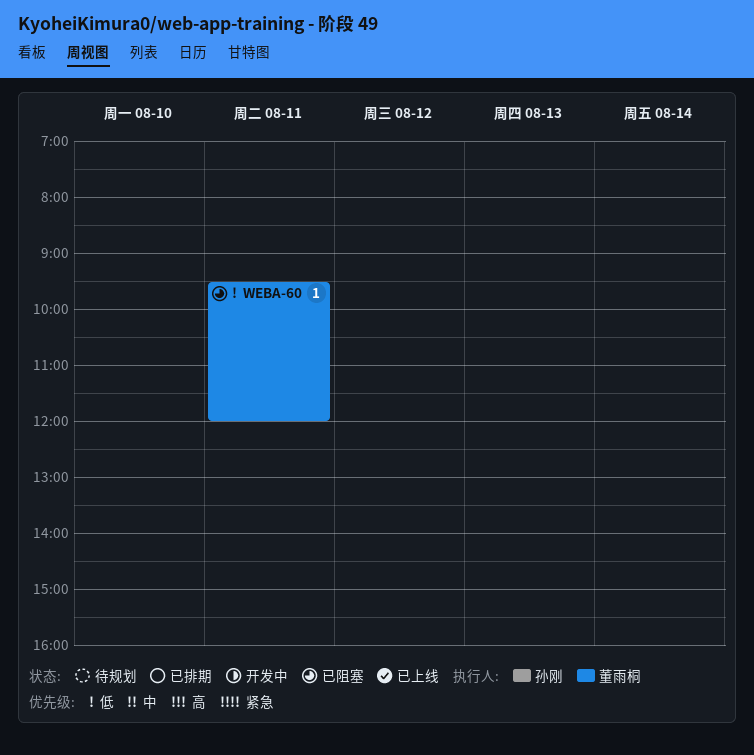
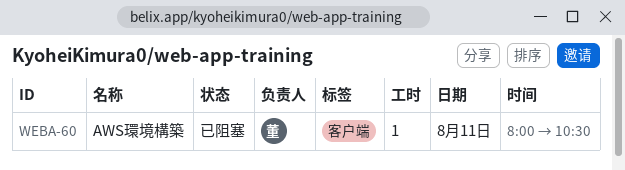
WEBA-60, begins: 09:30 -> 08:00
WEBA-60, ends: 12:00 -> 10:30

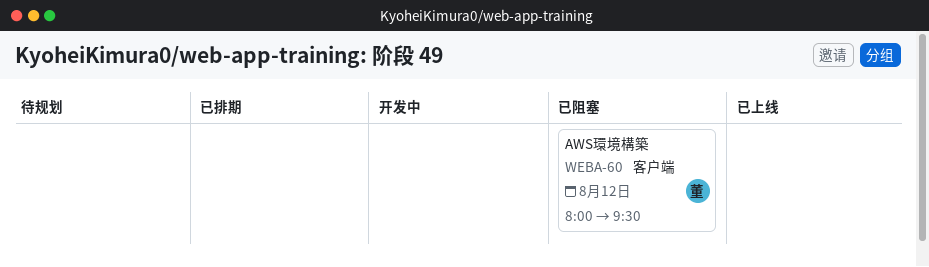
WEBA-60, day: Aug 11 -> Aug 12
WEBA-60, ends: 10:30 -> 09:30

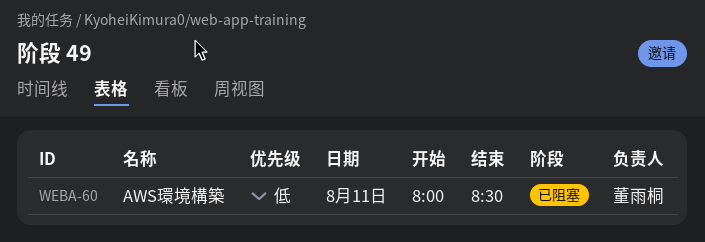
WEBA-60, day: Aug 12 -> Aug 11
WEBA-60, ends: 09:30 -> 08:30

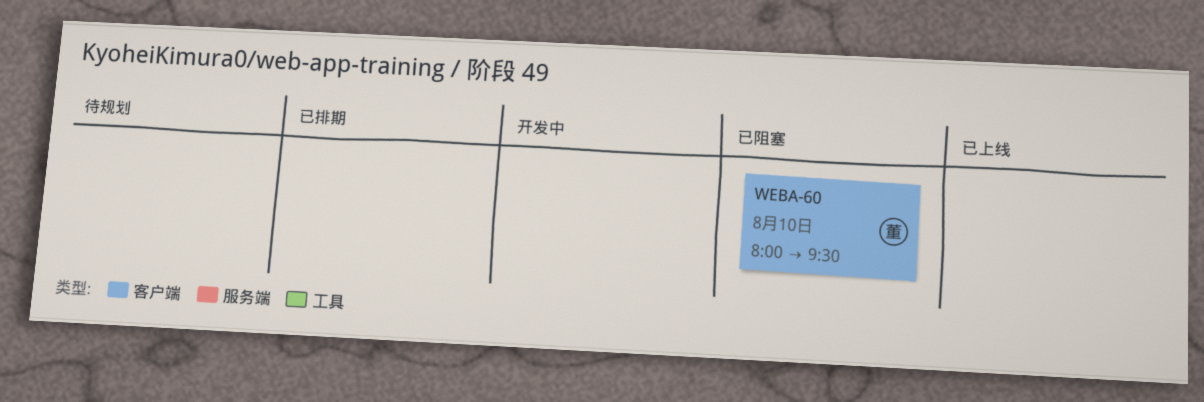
WEBA-60, day: Aug 11 -> Aug 10
WEBA-60, ends: 08:30 -> 09:30

